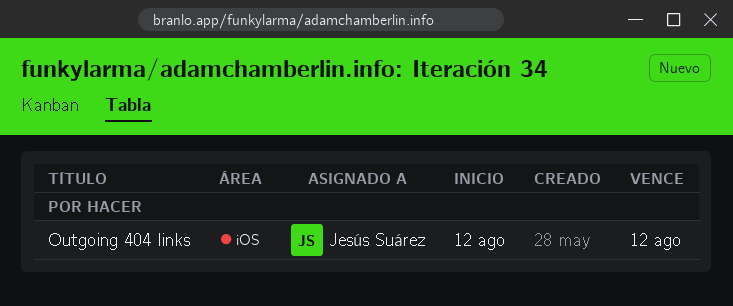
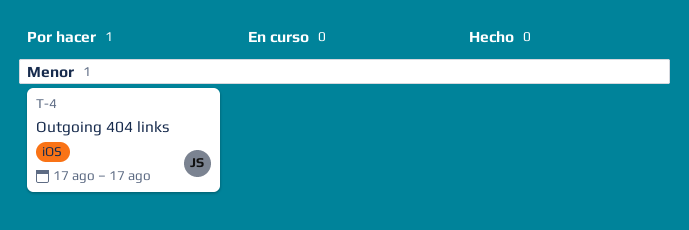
Outgoing 404 links, start: Aug 12 -> Aug 17
Outgoing 404 links, due: Aug 12 -> Aug 17

